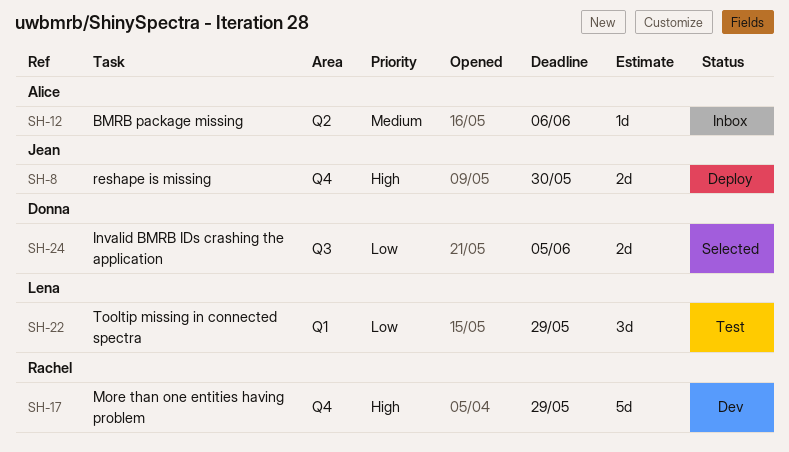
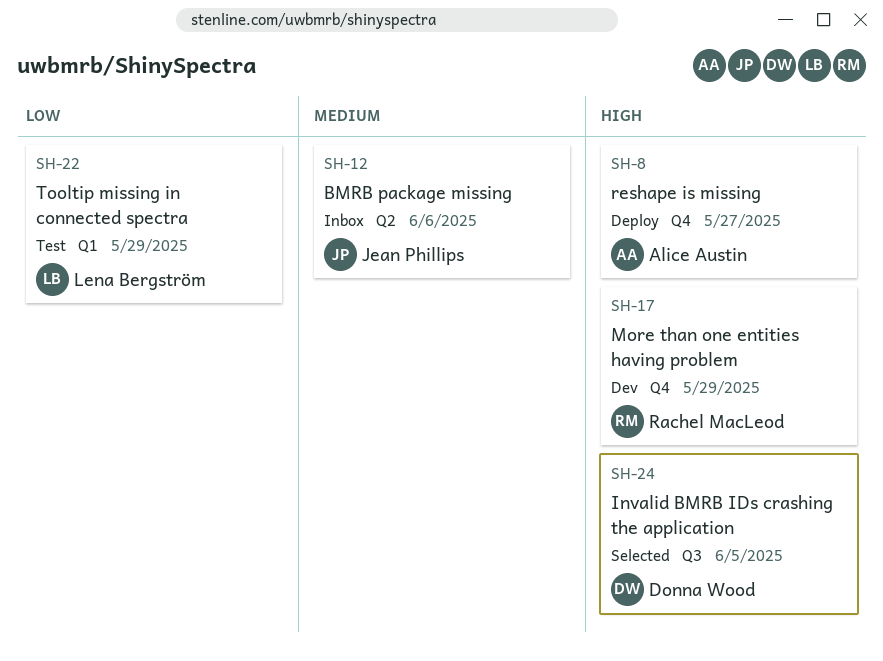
SH-8, owner: Jean Phillips -> Alice Austin
SH-8, due: May 30 -> May 27
SH-12, owner: Alice Austin -> Jean Phillips
SH-24, priority: Low -> High

